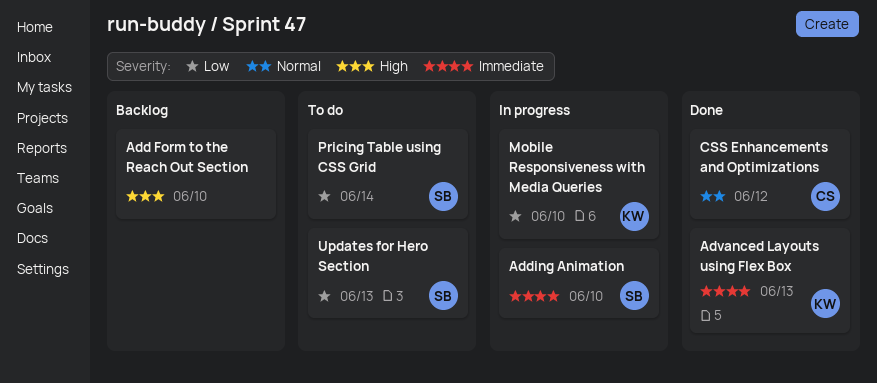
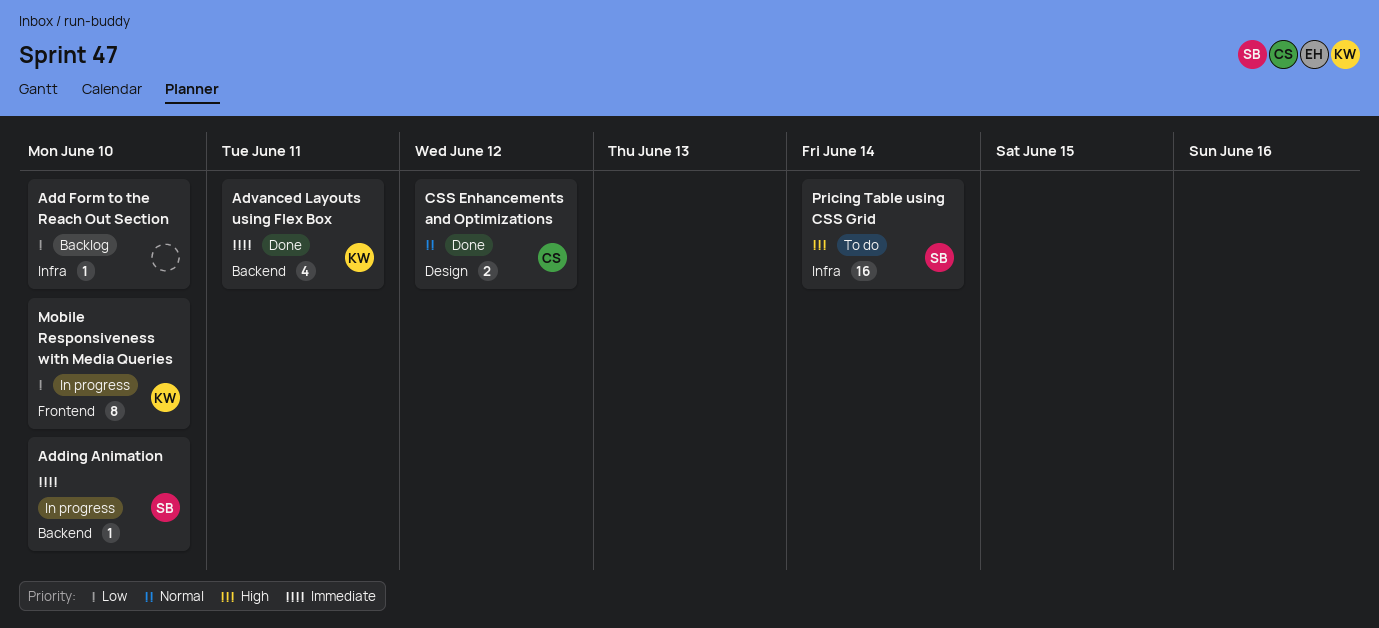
Add Form to the Reach Out Section, priority: High -> Low
Advanced Layouts using Flex Box, due: Jun 13 -> Jun 11
Pricing Table using CSS Grid, priority: Low -> High
Updates for Hero Section: present -> none

